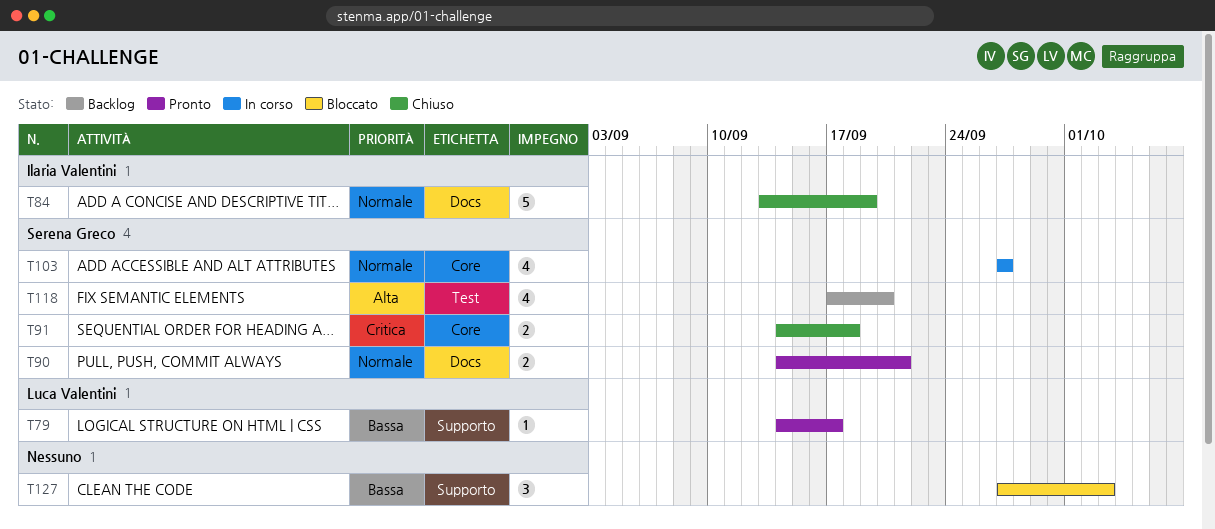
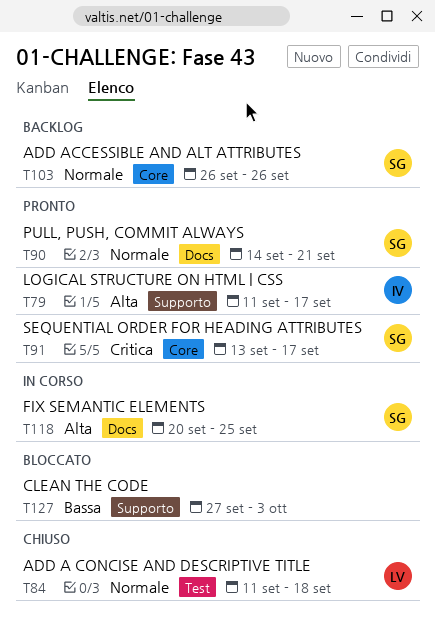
T79, owner: Luca Valentini -> Ilaria Valentini
T79, priority: Bassa -> Alta
T79, start: Sep 14 -> Sep 11
T84, owner: Ilaria Valentini -> Luca Valentini
T84, label: Docs -> Test
T84, start: Sep 13 -> Sep 11
T84, due: Sep 19 -> Sep 18
T91, status: Chiuso -> Pronto
T91, start: Sep 14 -> Sep 13
T91, due: Sep 18 -> Sep 17
T103, status: In corso -> Backlog
T103, start: Sep 27 -> Sep 26
T103, due: Sep 27 -> Sep 26
T118, status: Backlog -> In corso
T118, label: Test -> Docs
T118, start: Sep 17 -> Sep 20
T118, due: Sep 20 -> Sep 25

